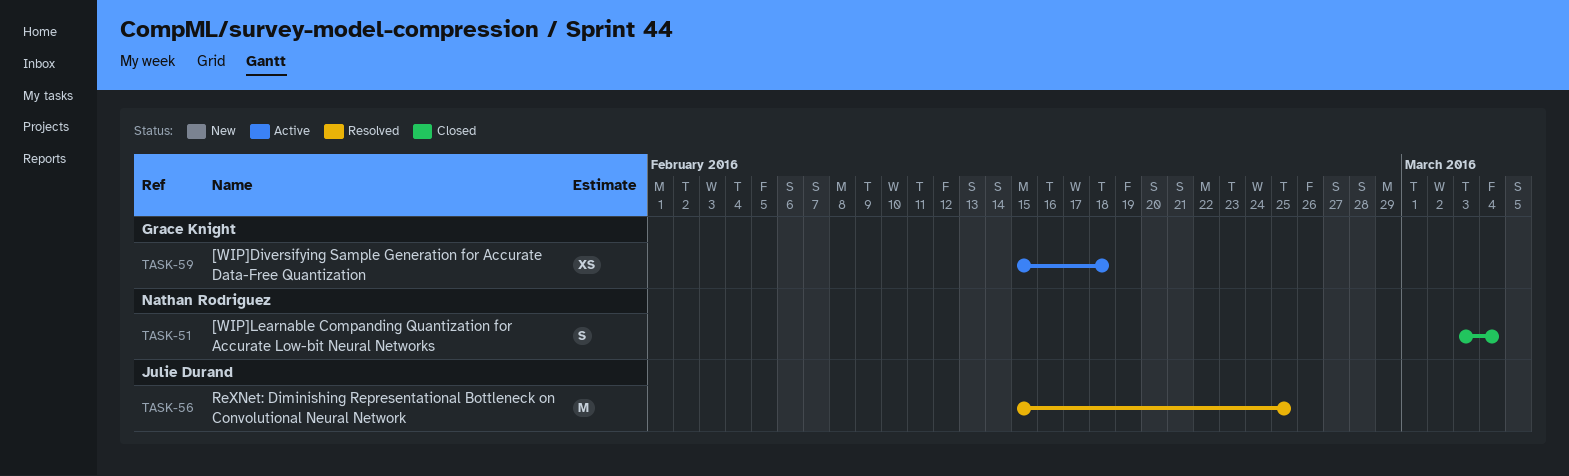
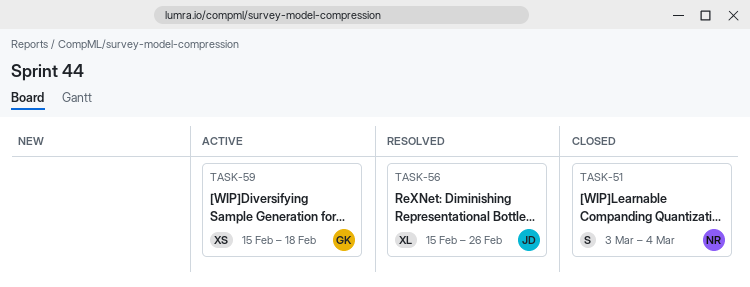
TASK-56, estimate: M -> XL
TASK-56, due: Feb 25 -> Feb 26

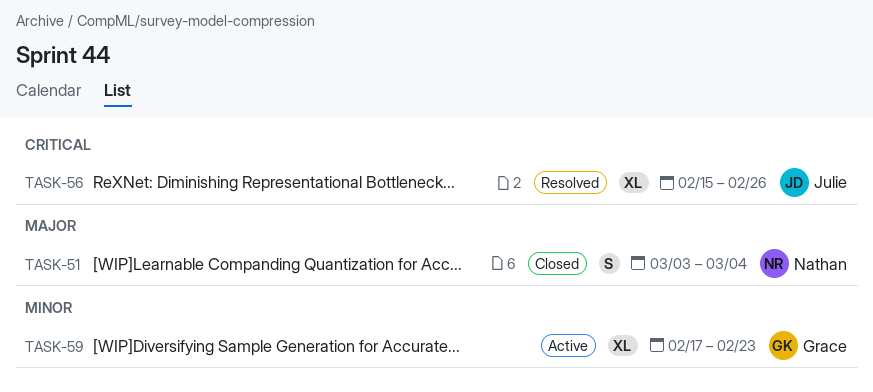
TASK-59, estimate: XS -> XL
TASK-59, start: Feb 15 -> Feb 17
TASK-59, due: Feb 18 -> Feb 23

